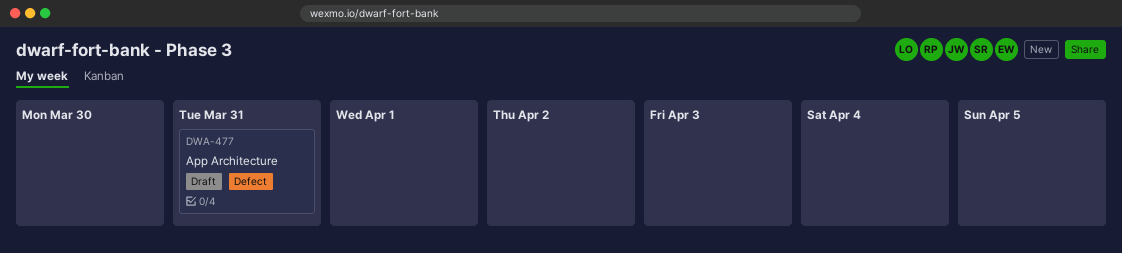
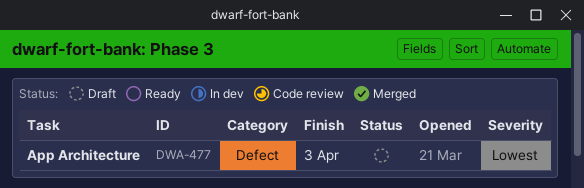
DWA-477, due: Mar 31 -> Apr 3

